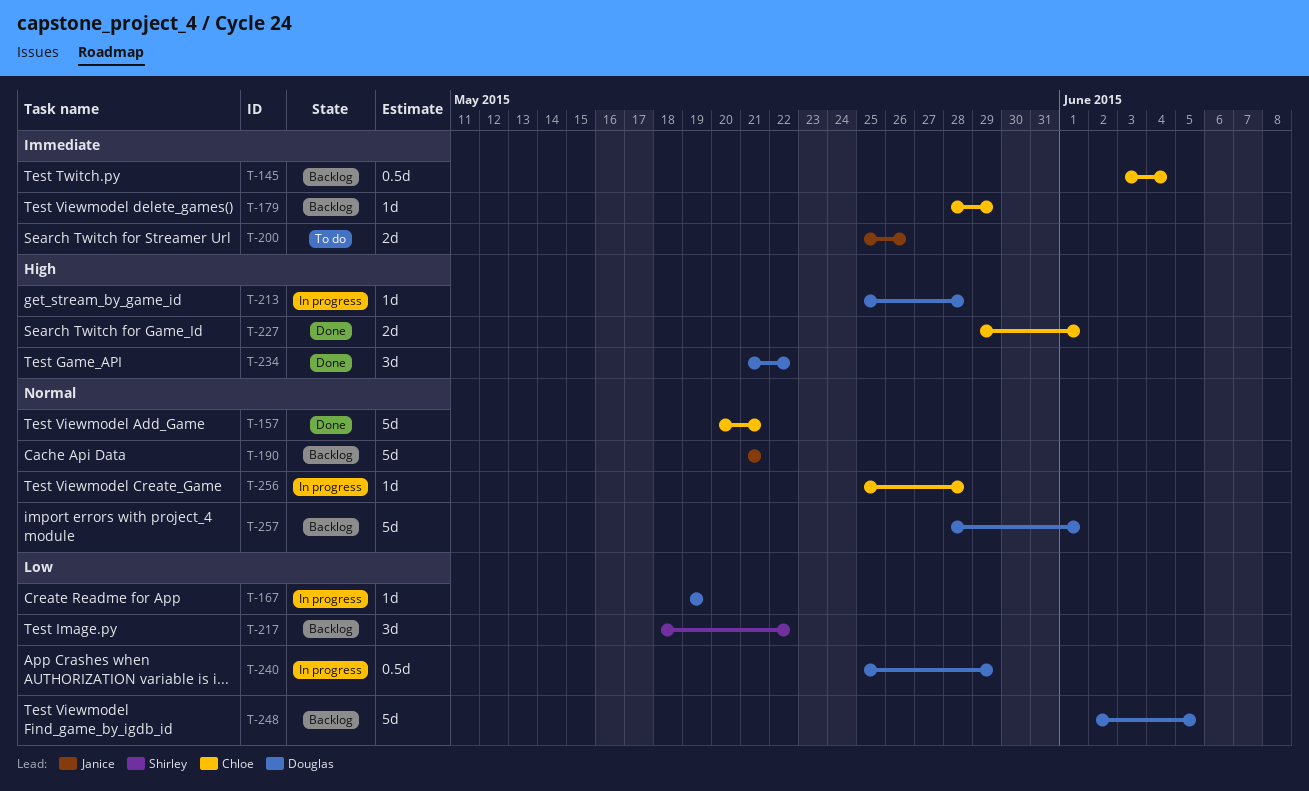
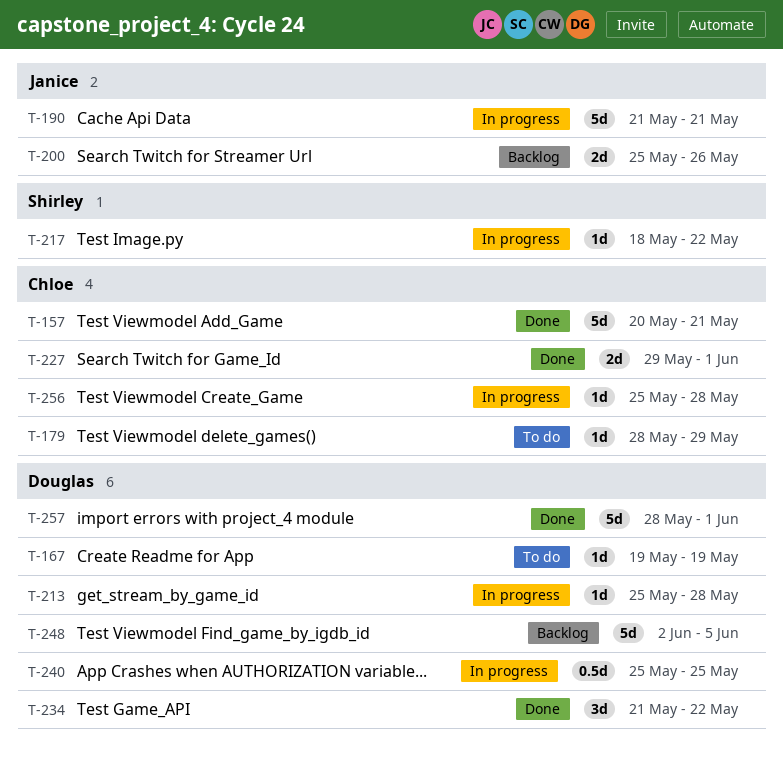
T-145: present -> none
T-167, status: In progress -> To do
T-179, status: Backlog -> To do
T-190, status: Backlog -> In progress
T-200, status: To do -> Backlog
T-217, status: Backlog -> In progress
T-217, estimate: 3d -> 1d
T-240, due: May 29 -> May 25
T-257, status: Backlog -> Done

